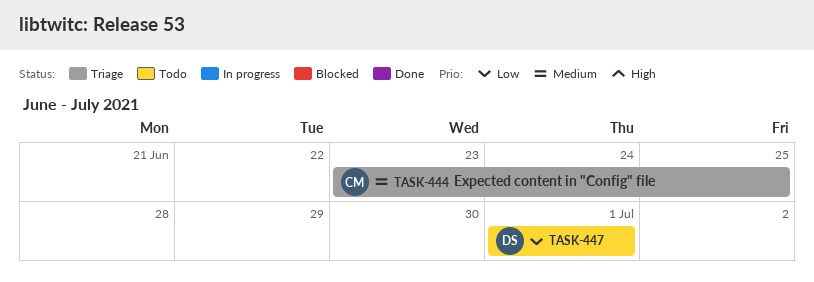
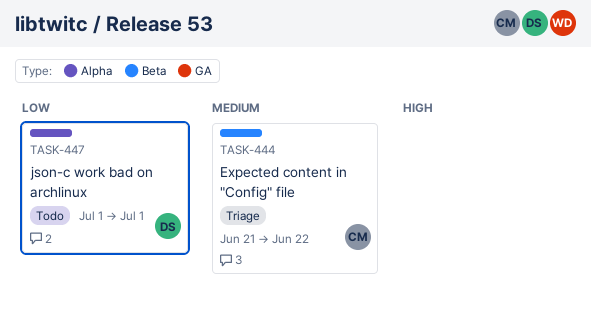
TASK-444, start: Jun 23 -> Jun 21
TASK-444, due: Jun 25 -> Jun 22

